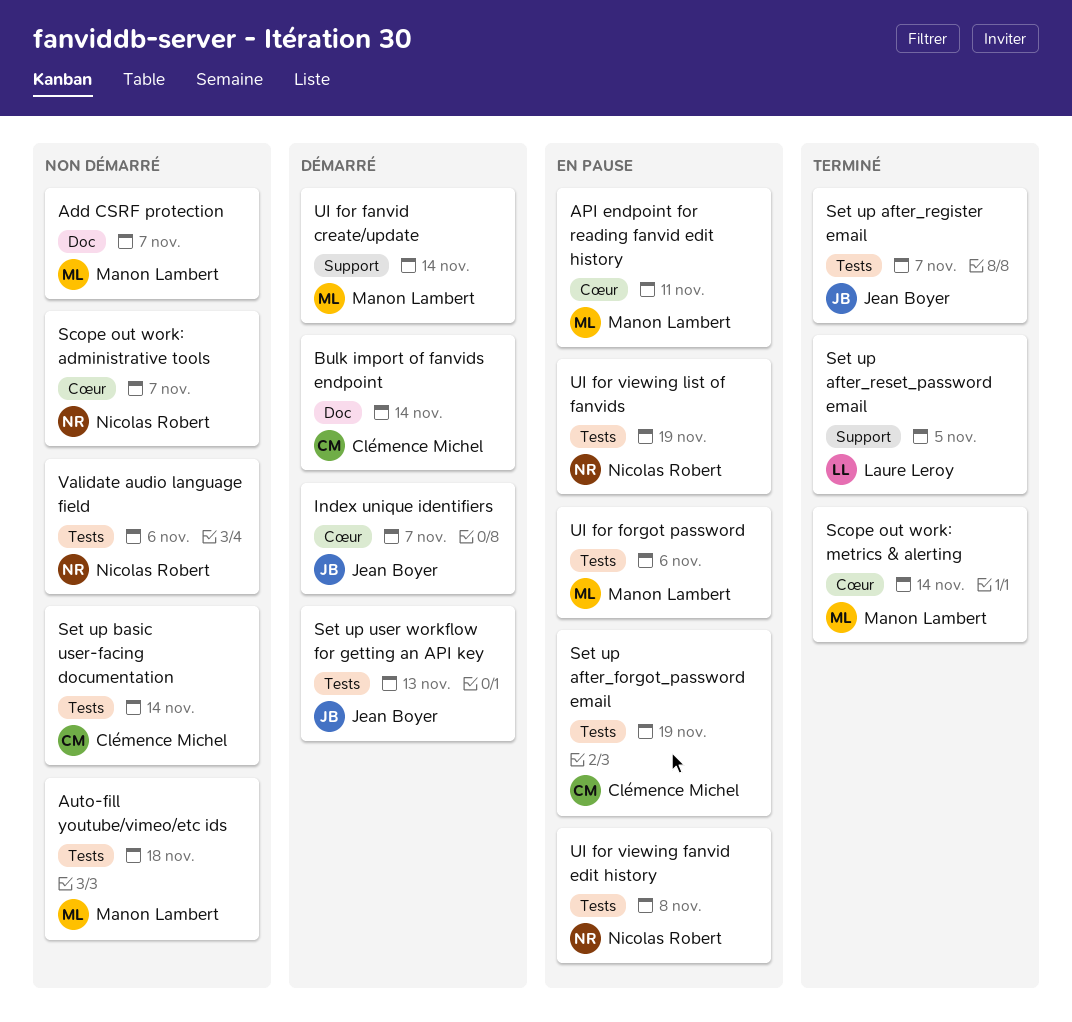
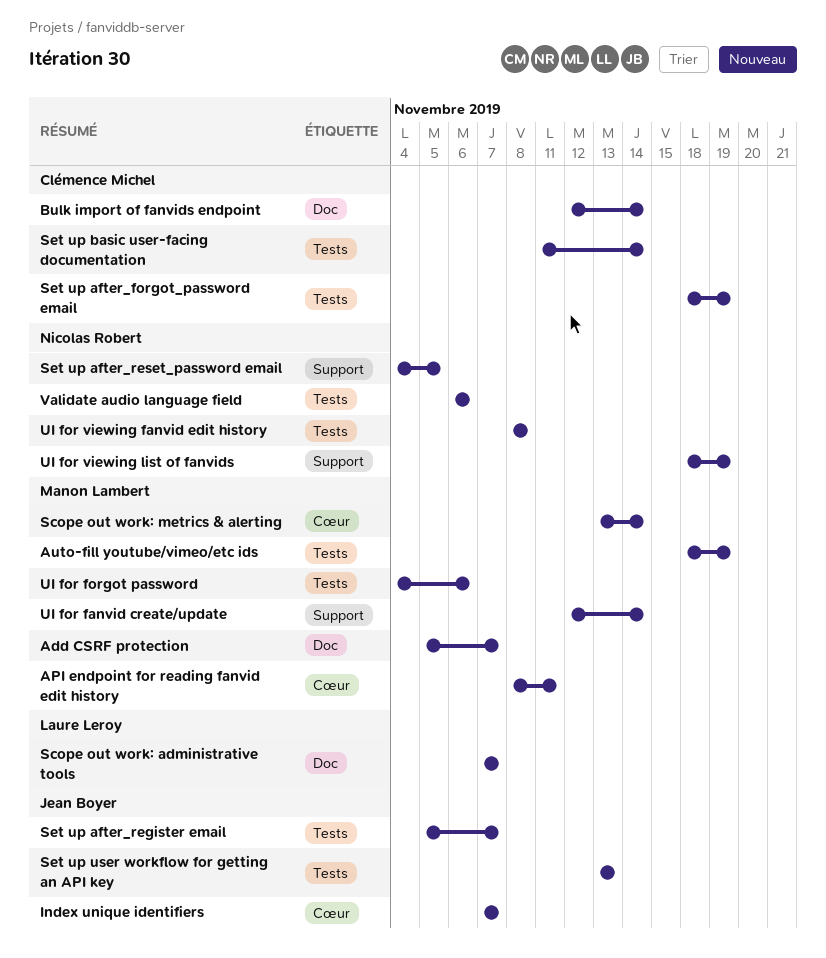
Auto-fill youtube/vimeo/etc ids, due: Nov 18 -> Nov 19
Scope out work: administrative tools, owner: Nicolas Robert -> Laure Leroy
Scope out work: administrative tools, label: Cœur -> Doc
Set up after_reset_password email, owner: Laure Leroy -> Nicolas Robert
UI for viewing list of fanvids, label: Tests -> Support

